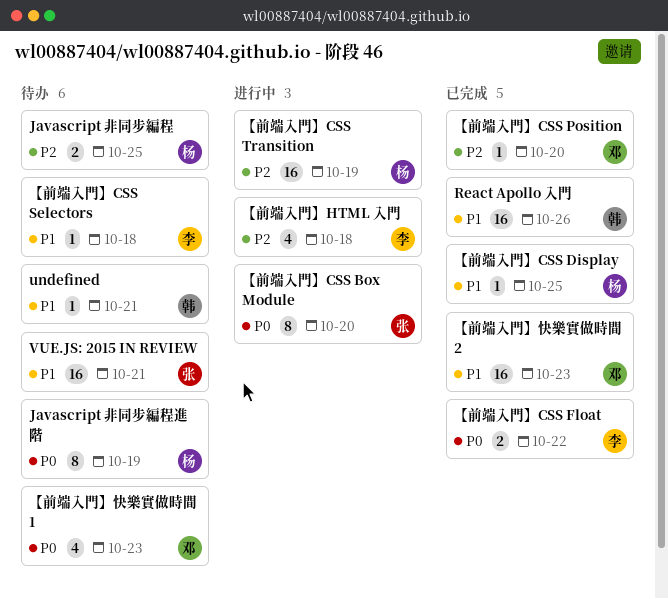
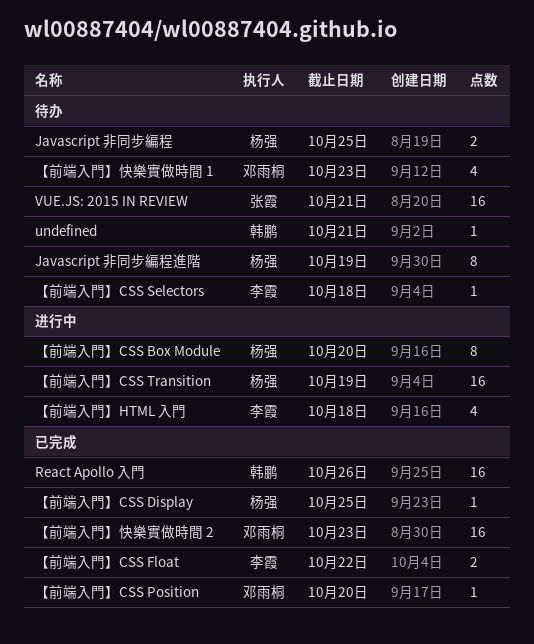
【前端入門】CSS Box Module, owner: 张霞 -> 杨强

